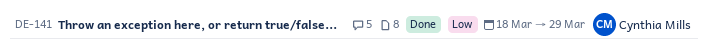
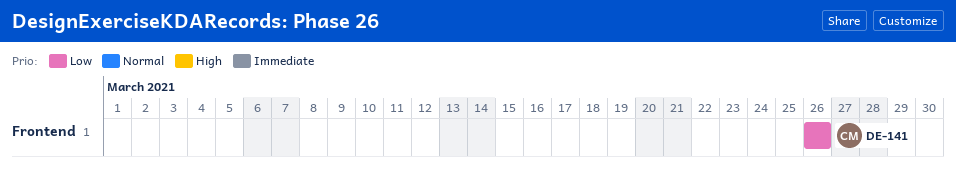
DE-141, start: Mar 18 -> Mar 26
DE-141, due: Mar 29 -> Mar 26

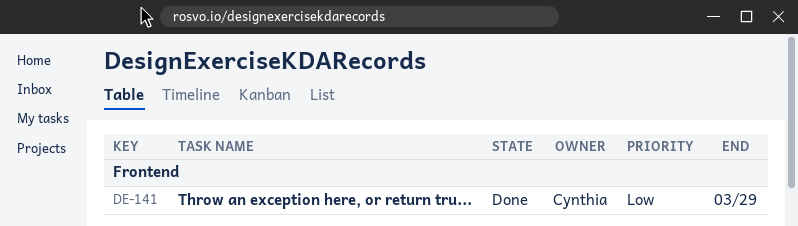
DE-141, due: Mar 26 -> Mar 29

